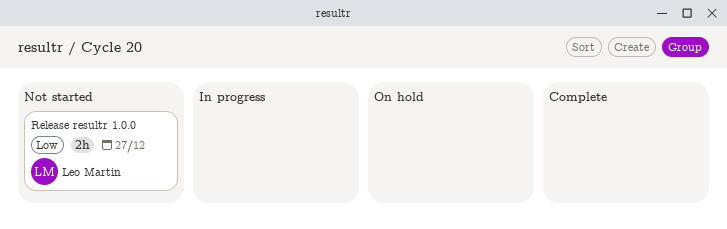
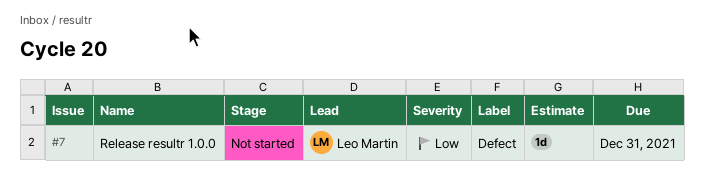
Release resultr 1.0.0, estimate: 2h -> 1d
Release resultr 1.0.0, due: Dec 27 -> Dec 31

